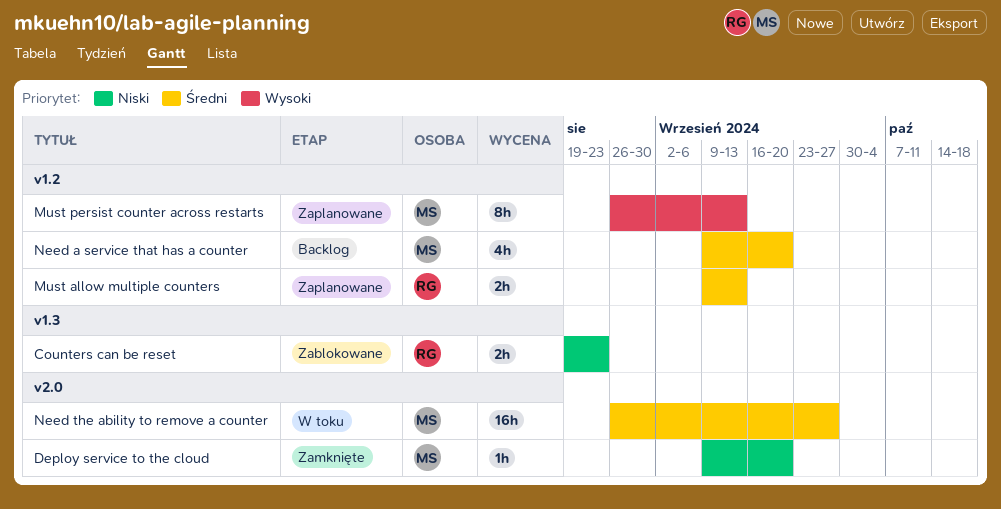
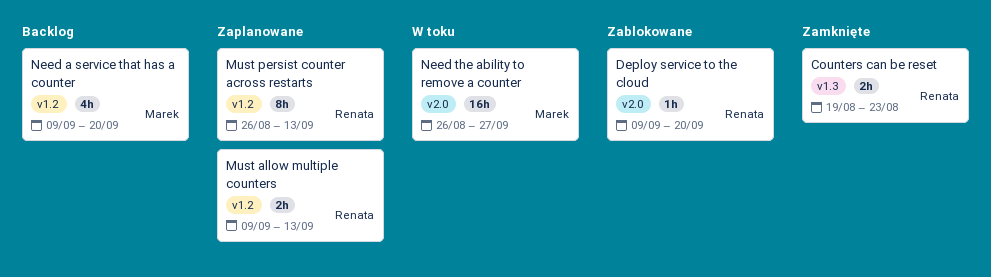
Counters can be reset, status: Zablokowane -> Zamknięte
Deploy service to the cloud, status: Zamknięte -> Zablokowane
Deploy service to the cloud, owner: Marek -> Renata
Must persist counter across restarts, owner: Marek -> Renata

